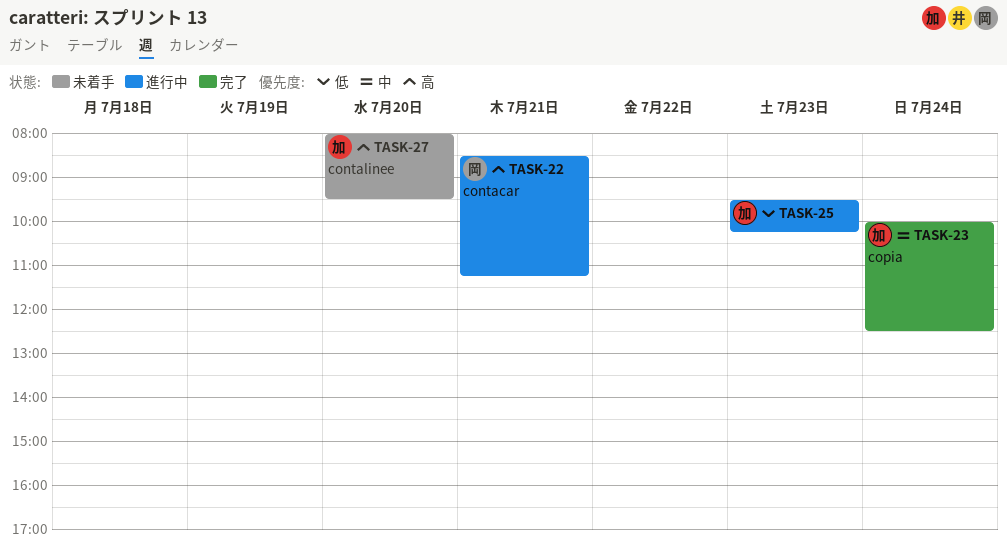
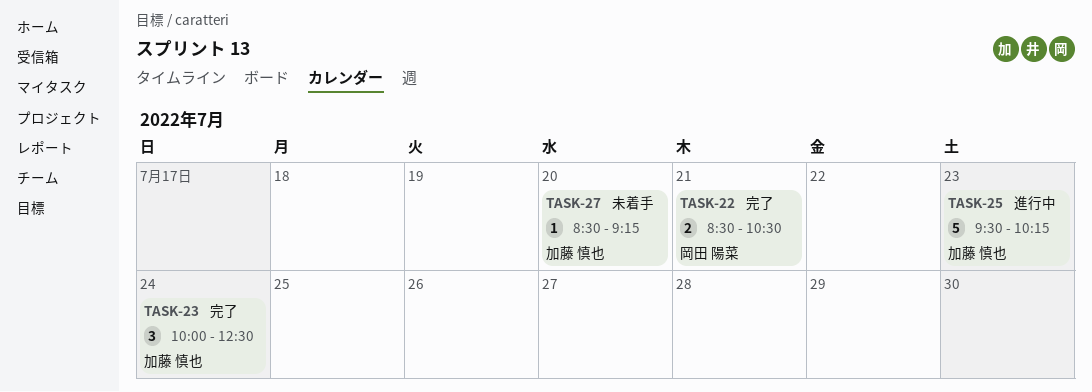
TASK-22, status: 進行中 -> 完了
TASK-22, ends: 11:15 -> 10:30
TASK-27, begins: 08:00 -> 08:30
TASK-27, ends: 09:30 -> 09:15

